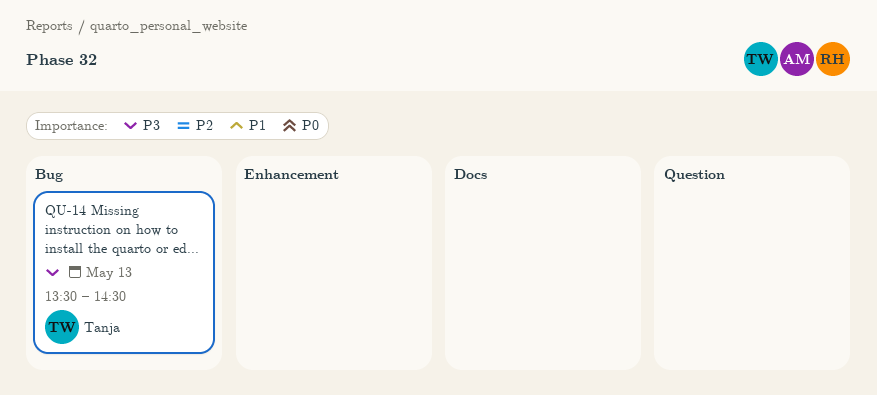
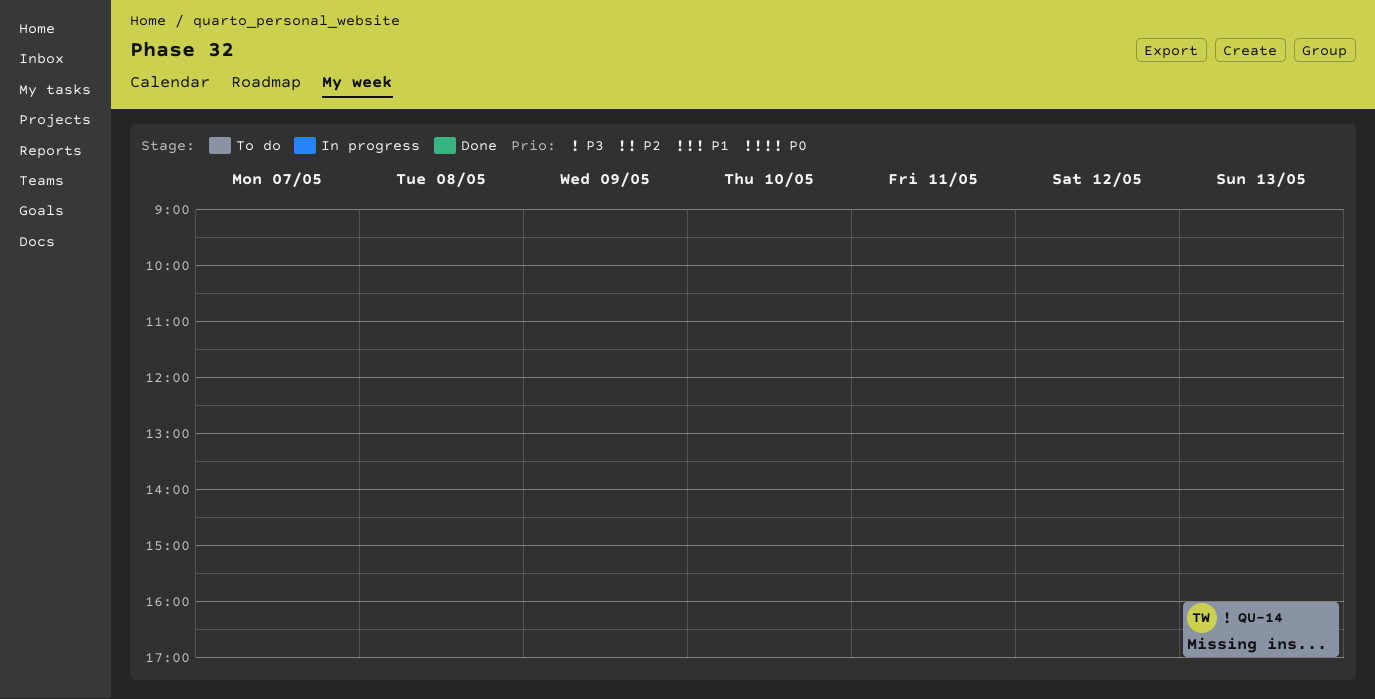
QU-14, begins: 13:30 -> 16:00
QU-14, ends: 14:30 -> 17:00

